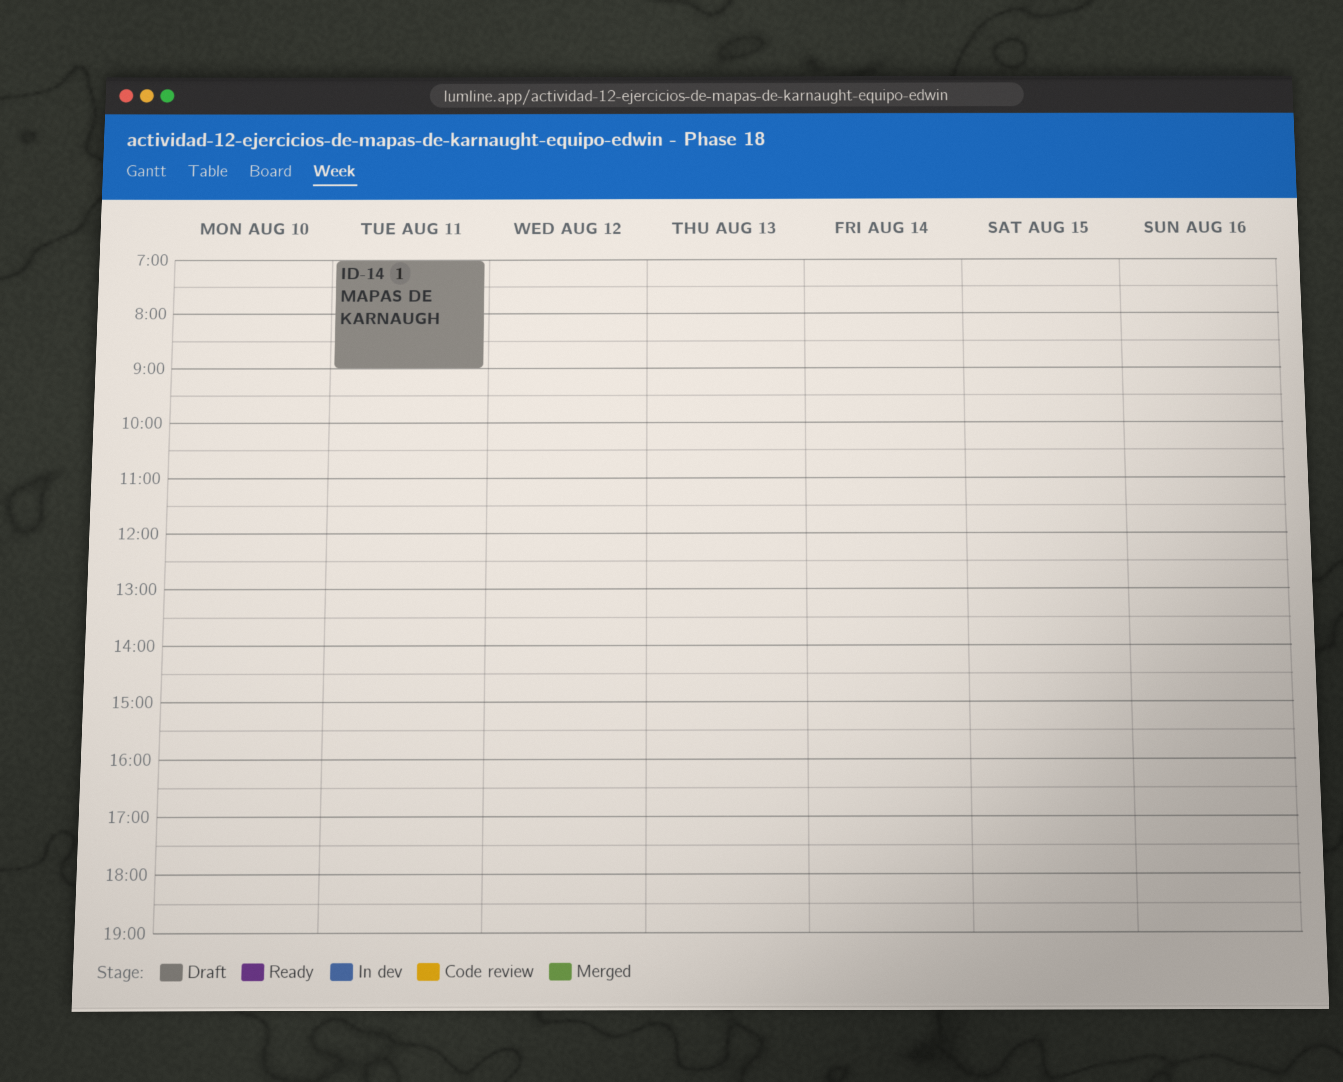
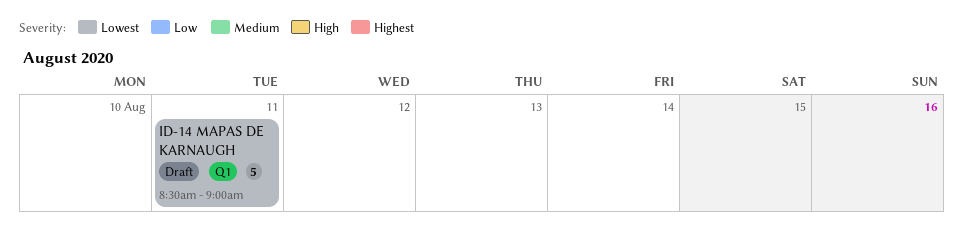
ID-14, estimate: 1 -> 5
ID-14, begins: 07:00 -> 08:30

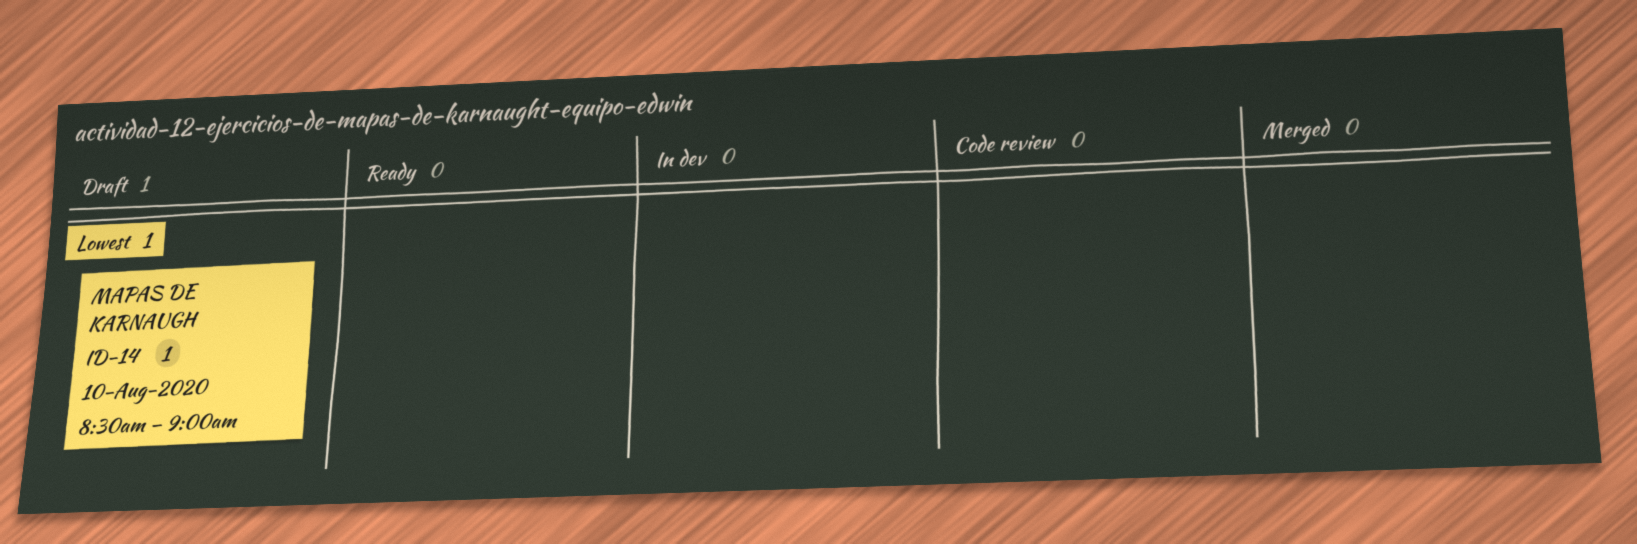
ID-14, estimate: 5 -> 1
ID-14, day: Aug 11 -> Aug 10

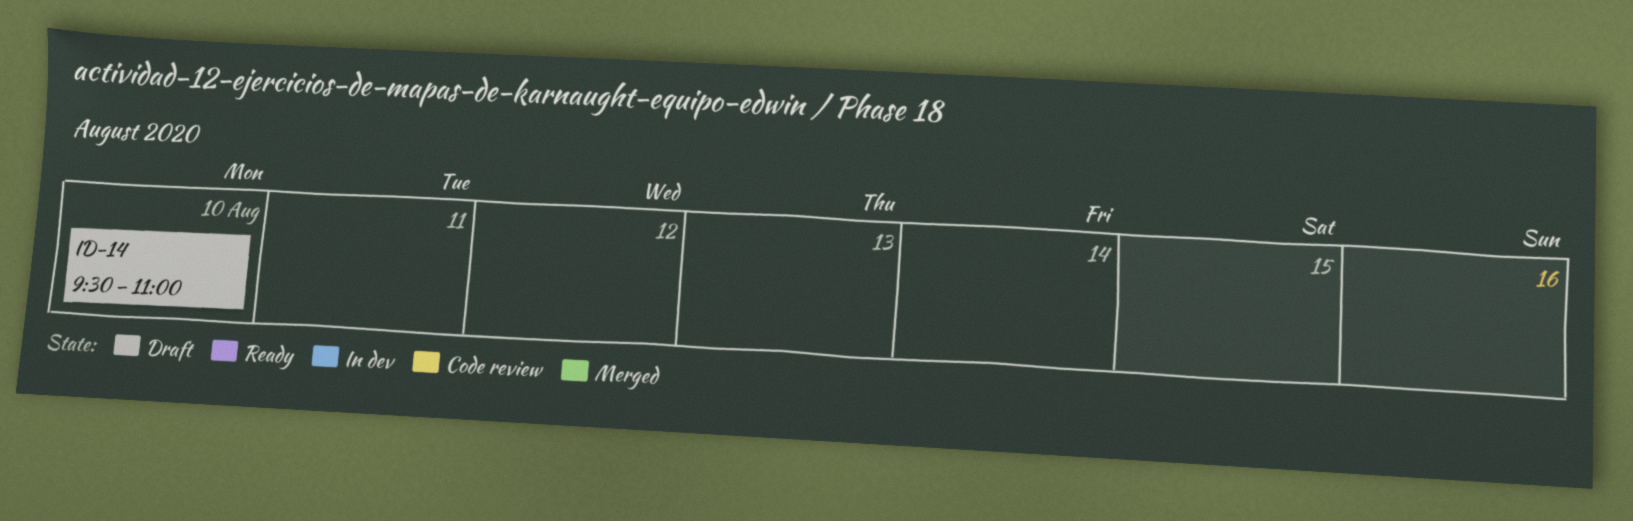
ID-14, begins: 08:30 -> 09:30
ID-14, ends: 09:00 -> 11:00

